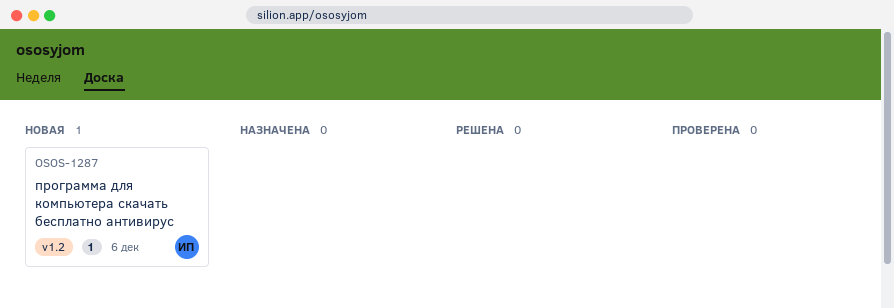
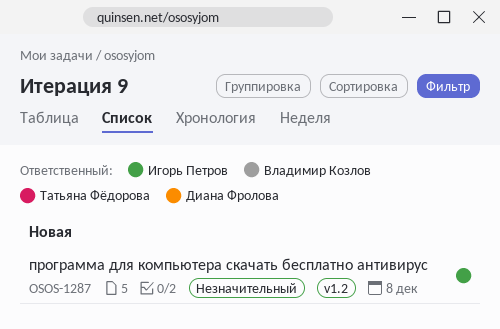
OSOS-1287, due: Dec 6 -> Dec 8

